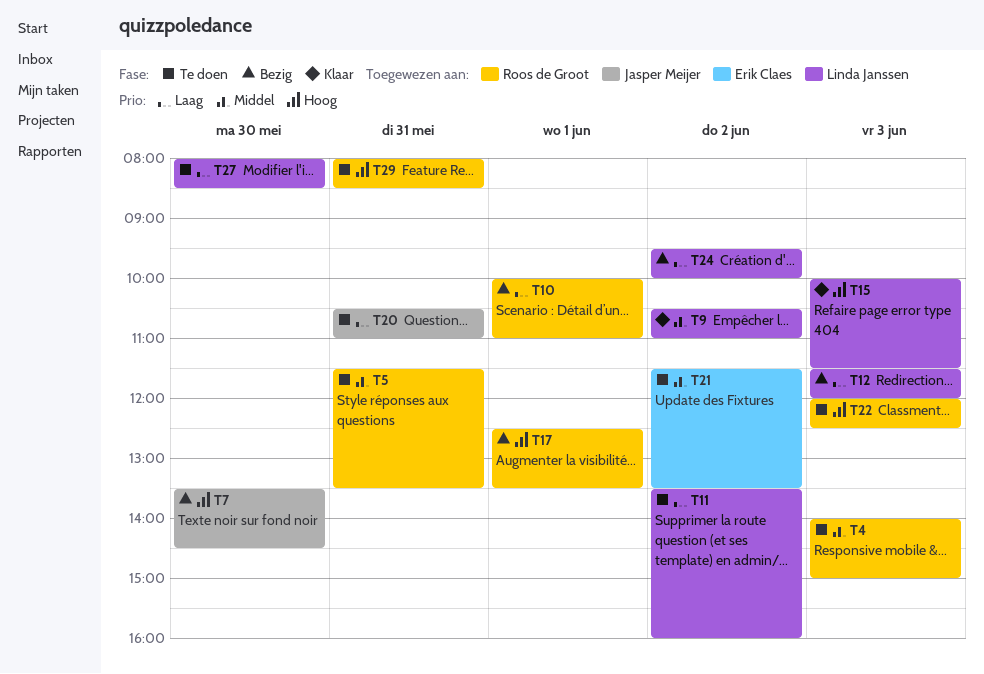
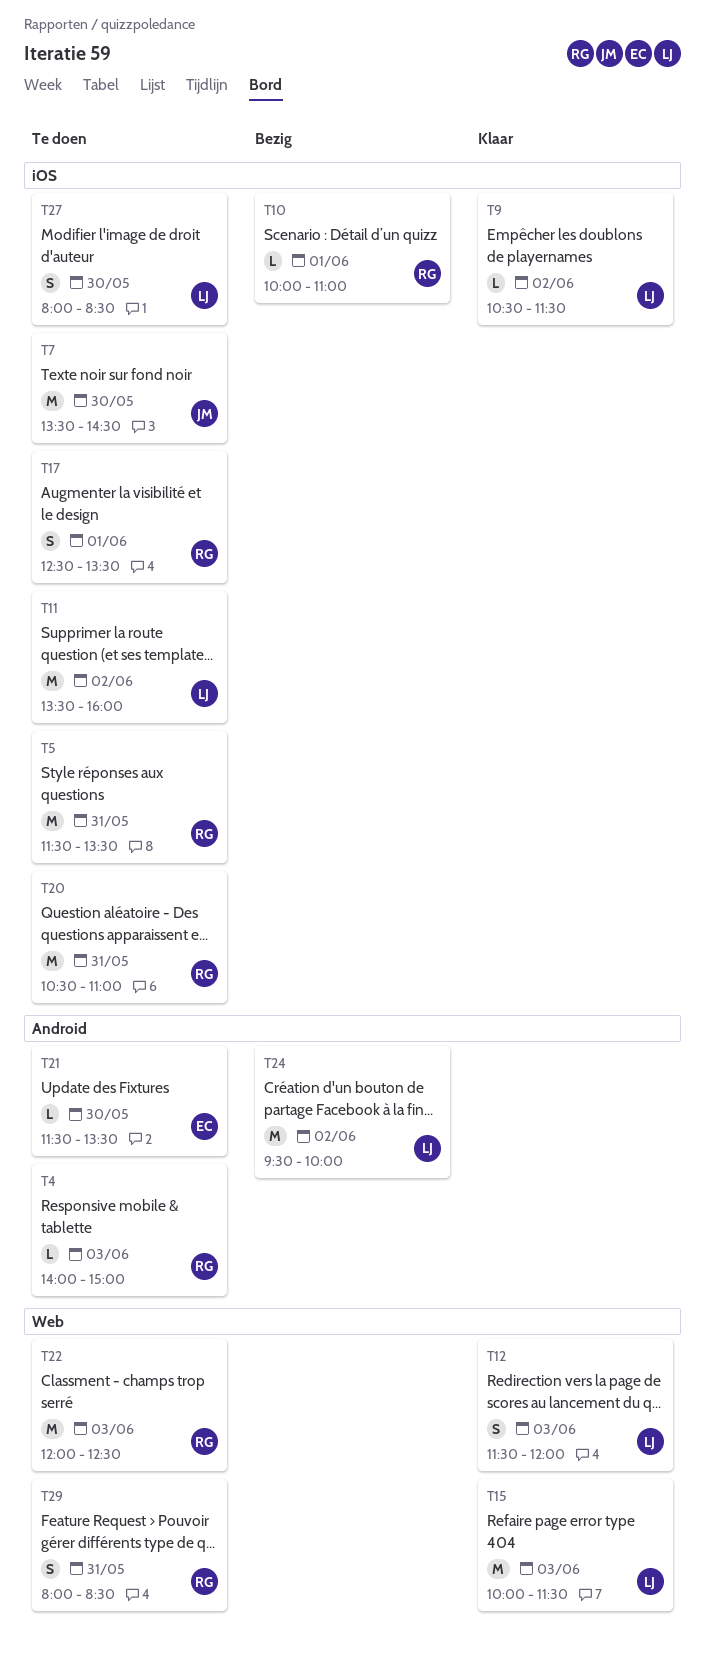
T7, status: Bezig -> Te doen
T9, ends: 11:00 -> 11:30
T12, status: Bezig -> Klaar
T17, status: Bezig -> Te doen
T20, owner: Jasper Meijer -> Roos de Groot
T21, day: Jun 2 -> May 30

